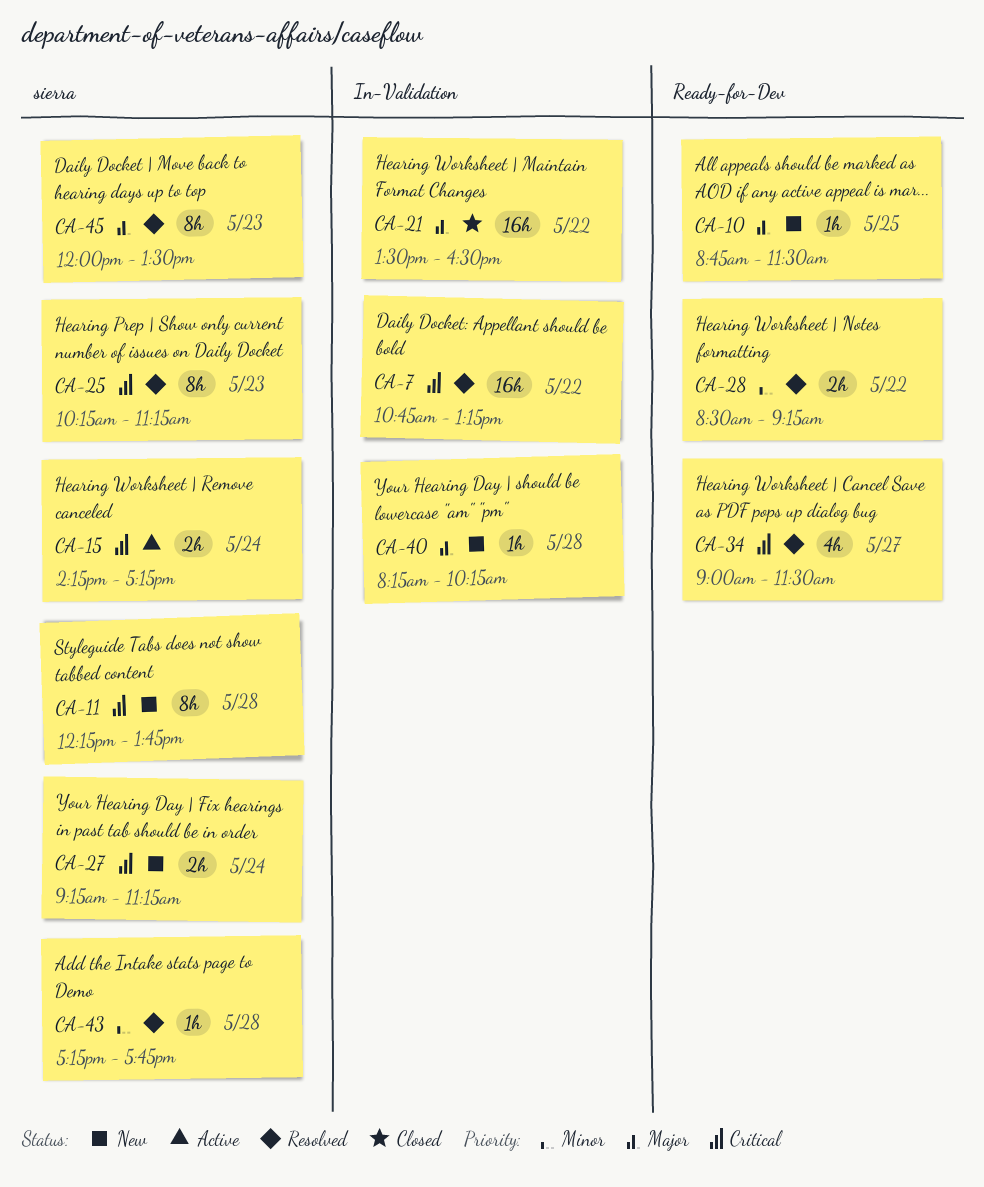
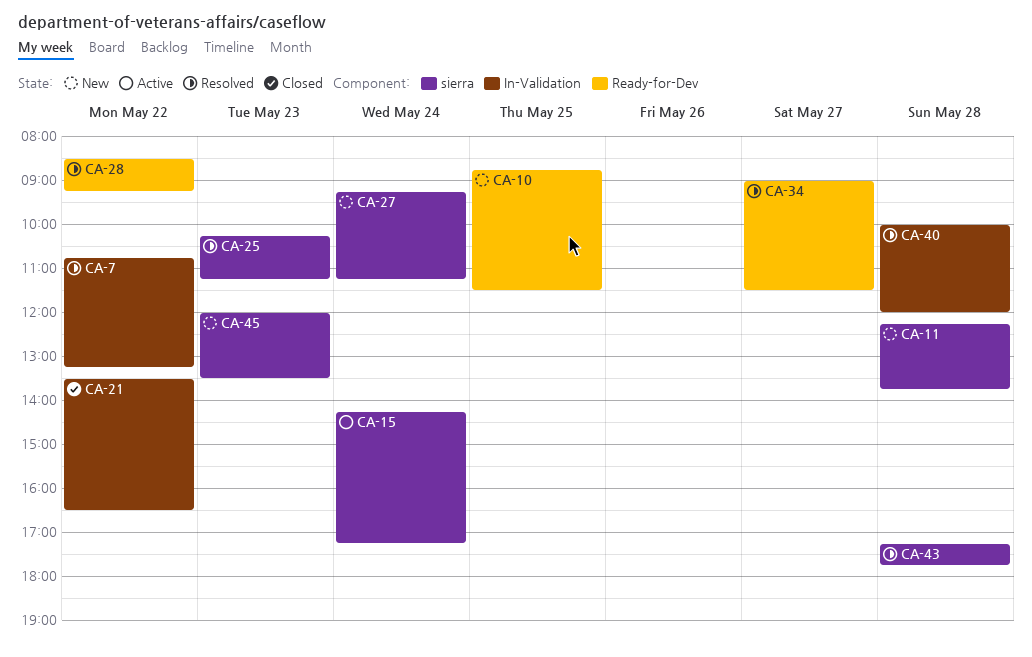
CA-40, status: New -> Resolved
CA-40, begins: 08:15 -> 10:00
CA-40, ends: 10:15 -> 12:00
CA-45, status: Resolved -> New

